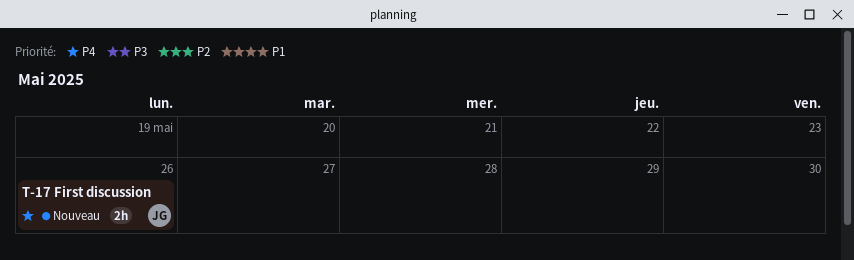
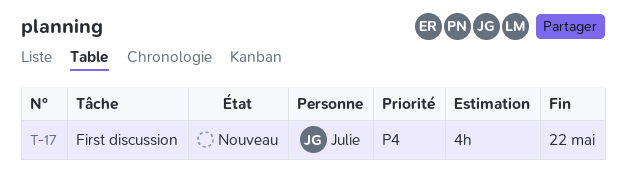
T-17, estimate: 2h -> 4h
T-17, due: May 26 -> May 22

